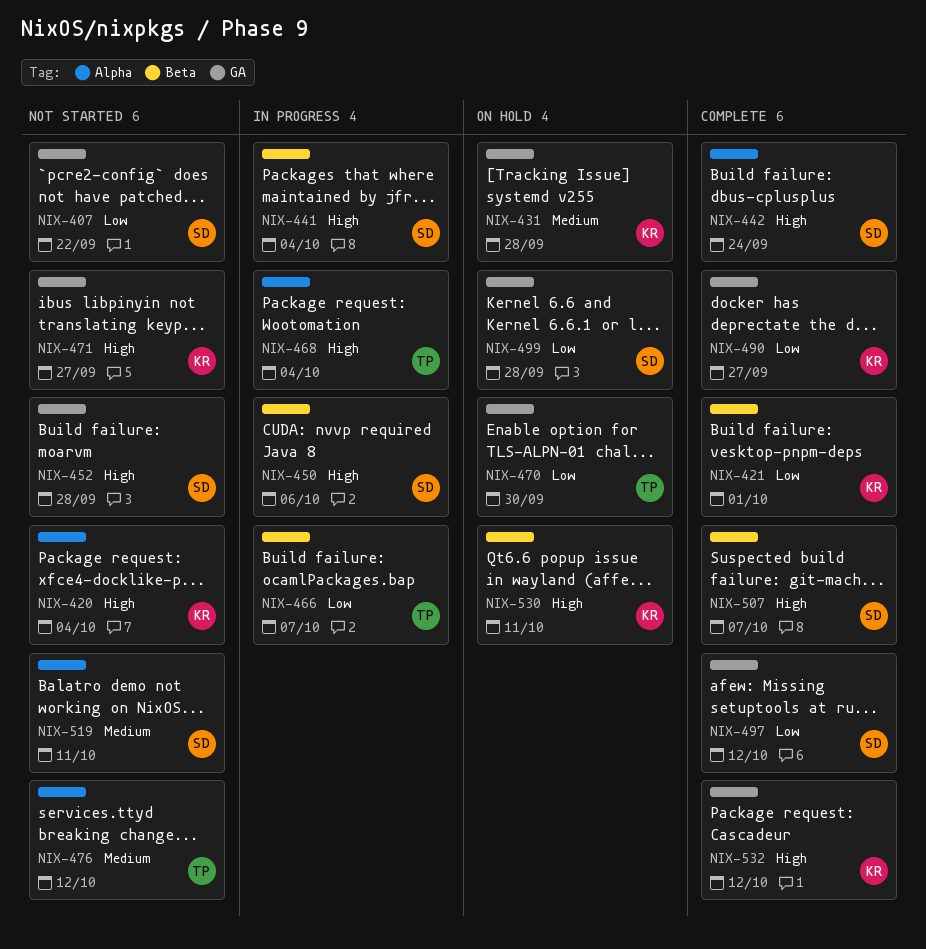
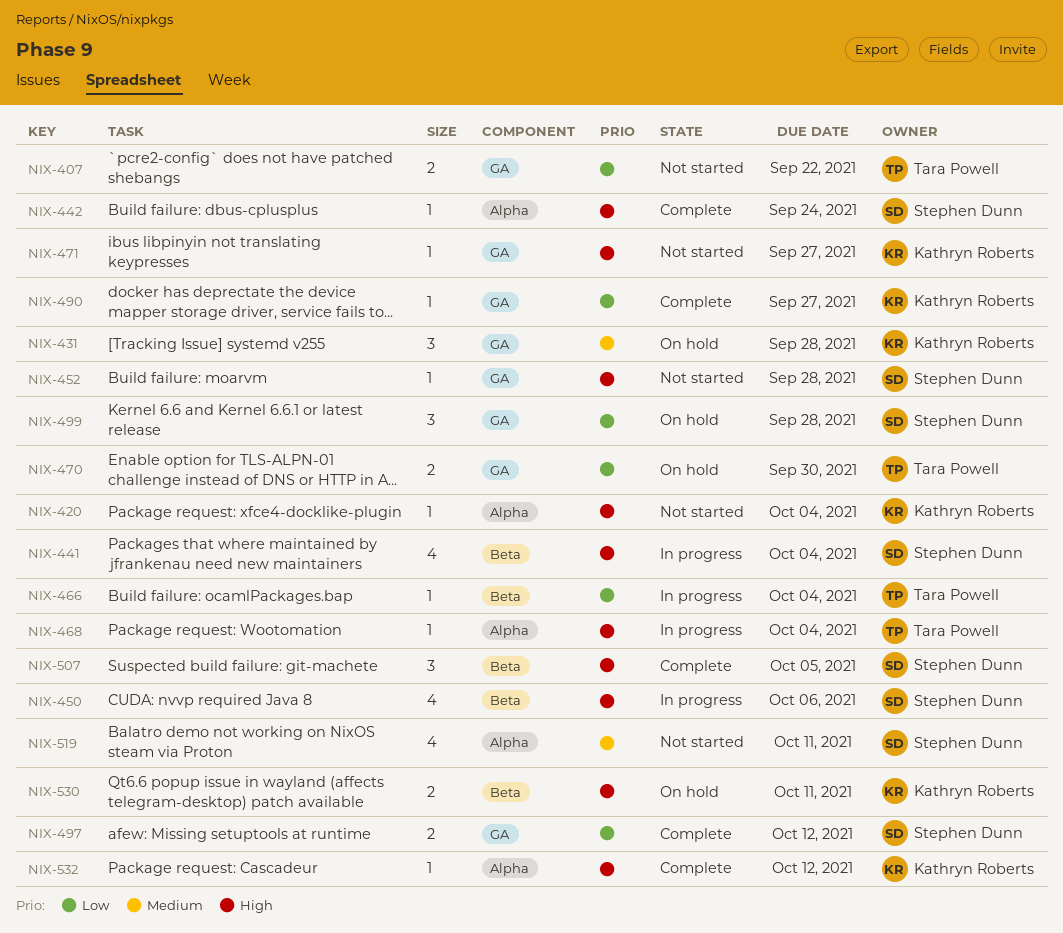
NIX-407, owner: Stephen Dunn -> Tara Powell
NIX-421: present -> none
NIX-466, due: Oct 7 -> Oct 4
NIX-476: present -> none
NIX-507, due: Oct 7 -> Oct 5
NIX-532, label: GA -> Alpha

